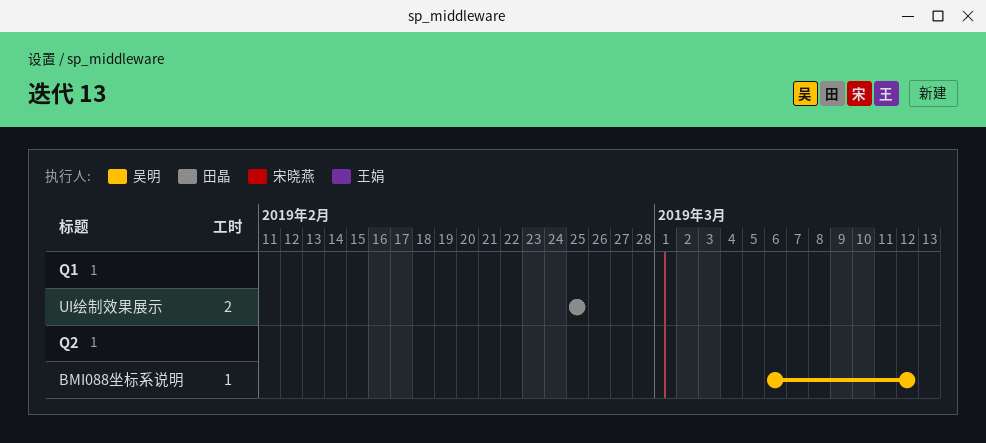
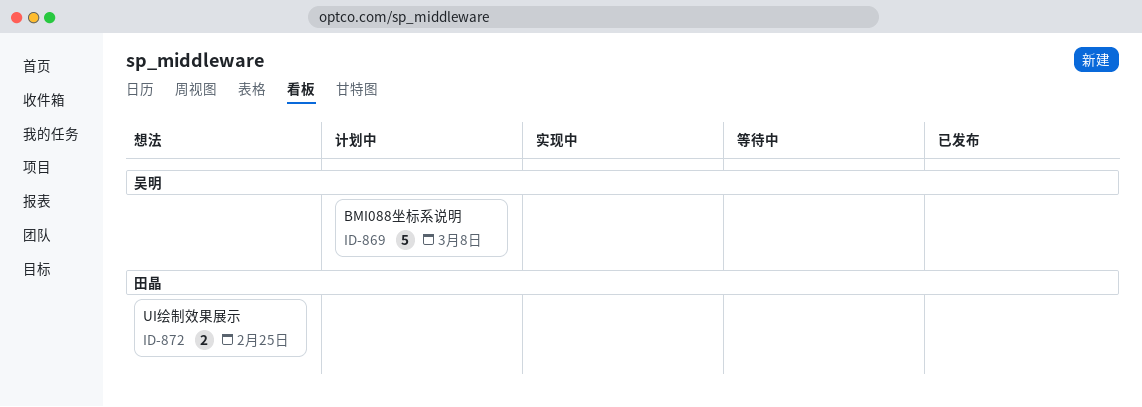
BMI088坐标系说明, estimate: 1 -> 5
BMI088坐标系说明, due: Mar 12 -> Mar 8

